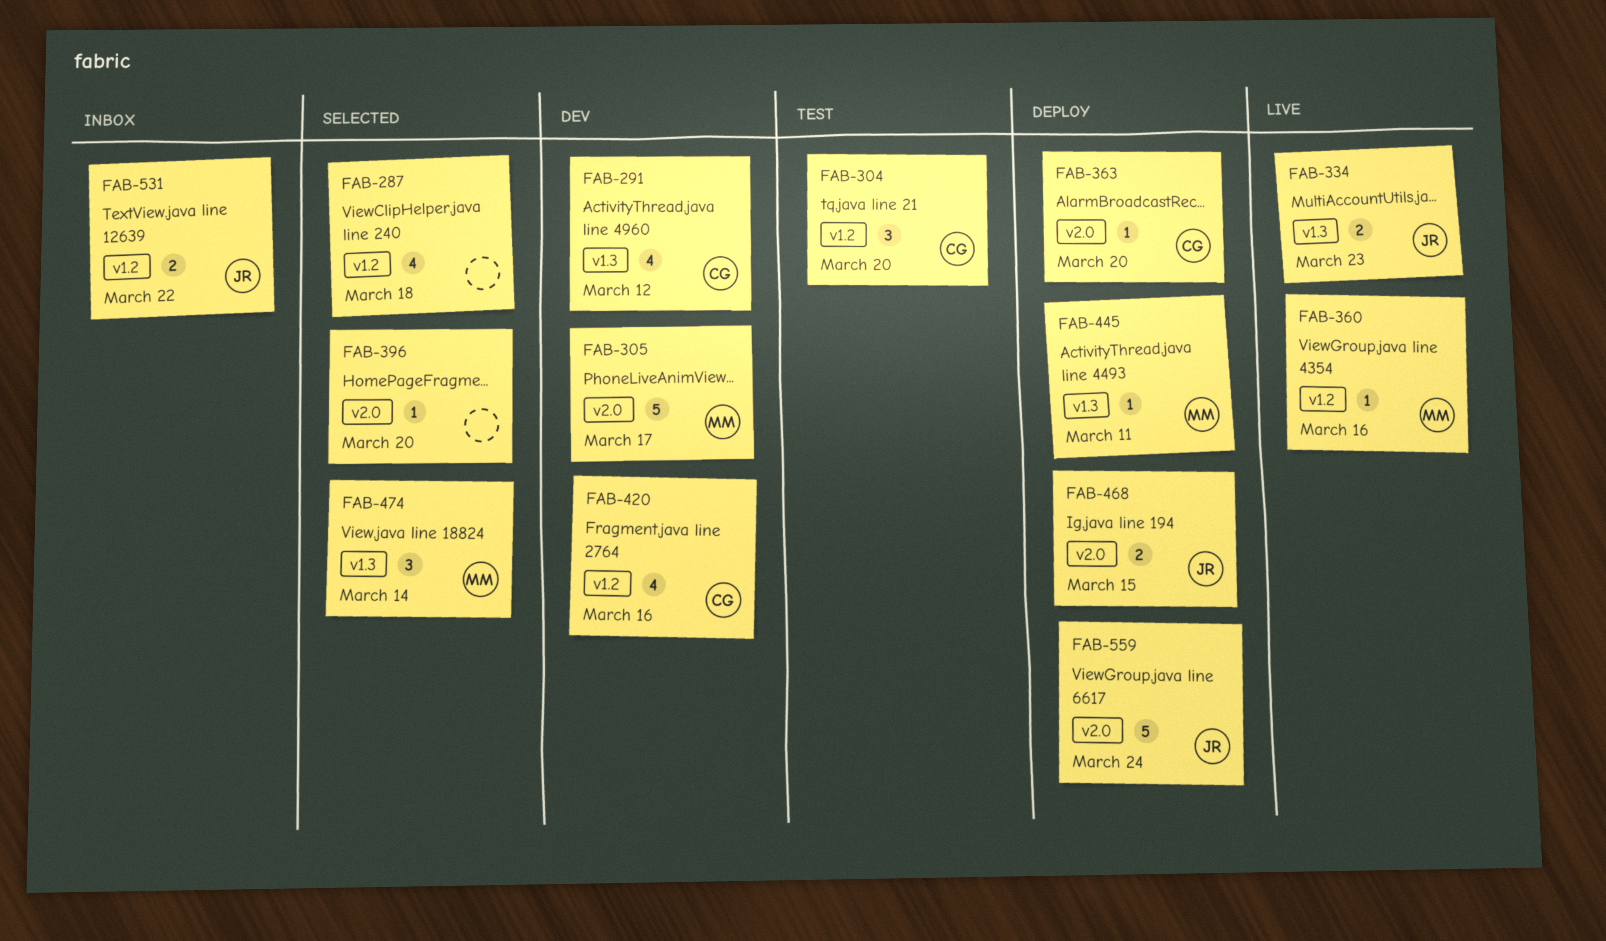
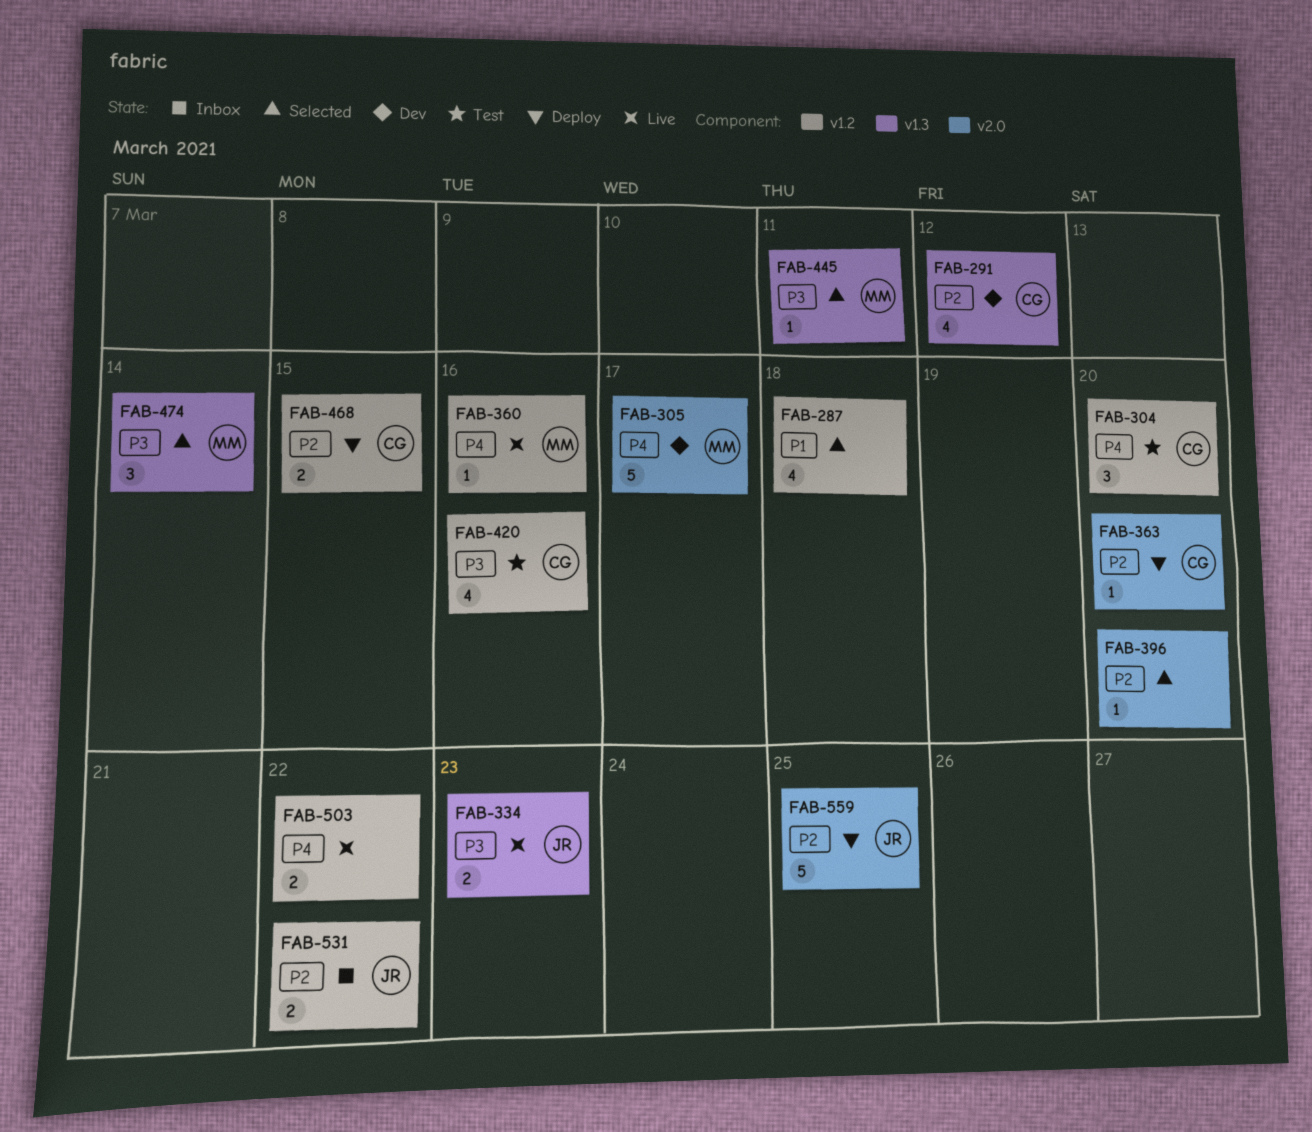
FAB-420, status: Dev -> Test
FAB-445, status: Deploy -> Selected
FAB-468, owner: JR -> CG
FAB-468, label: v2.0 -> v1.2
FAB-503: none -> present
FAB-559, due: Mar 24 -> Mar 25

